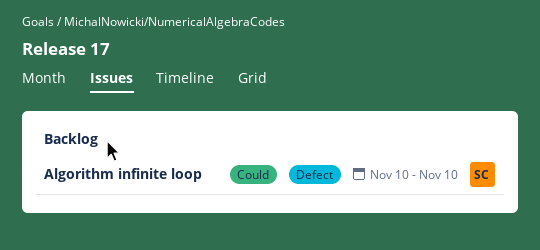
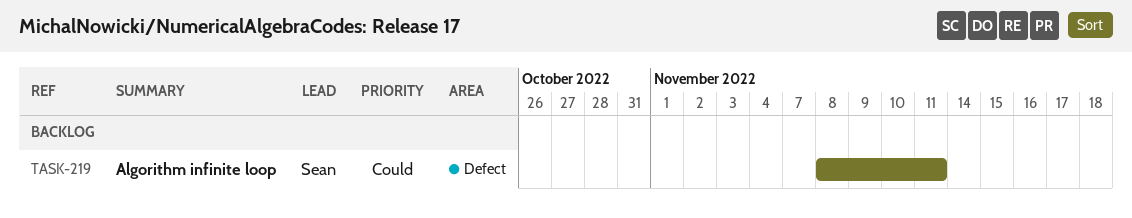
Algorithm infinite loop, start: Nov 10 -> Nov 8
Algorithm infinite loop, due: Nov 10 -> Nov 11

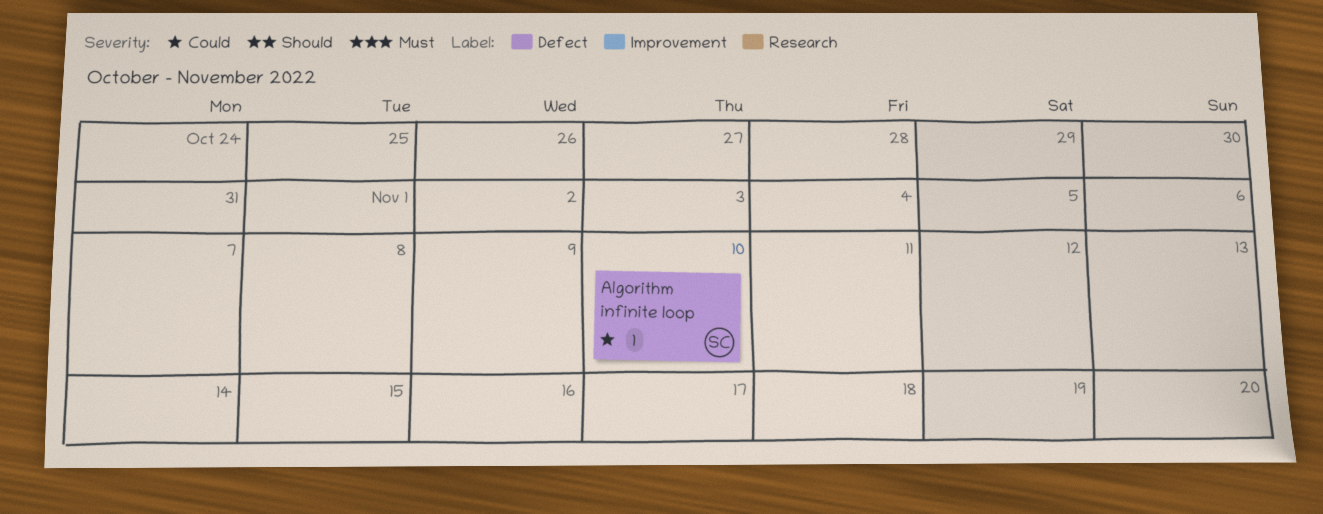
Algorithm infinite loop, due: Nov 11 -> Nov 10

